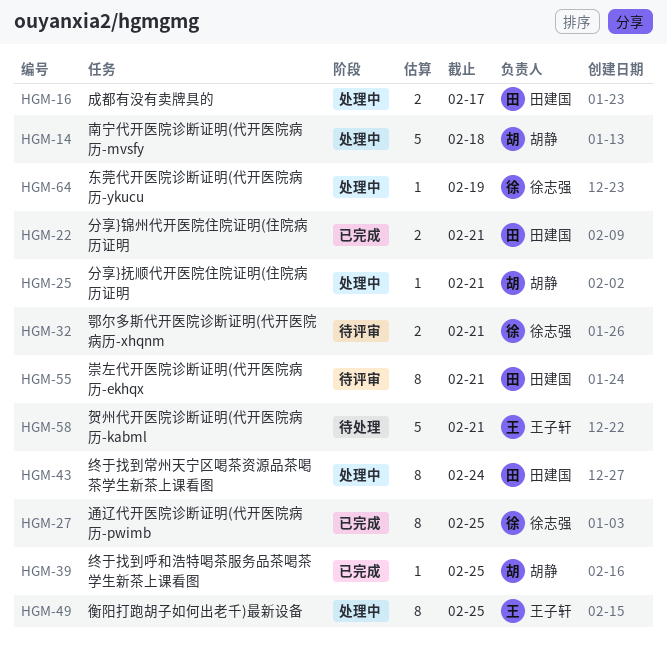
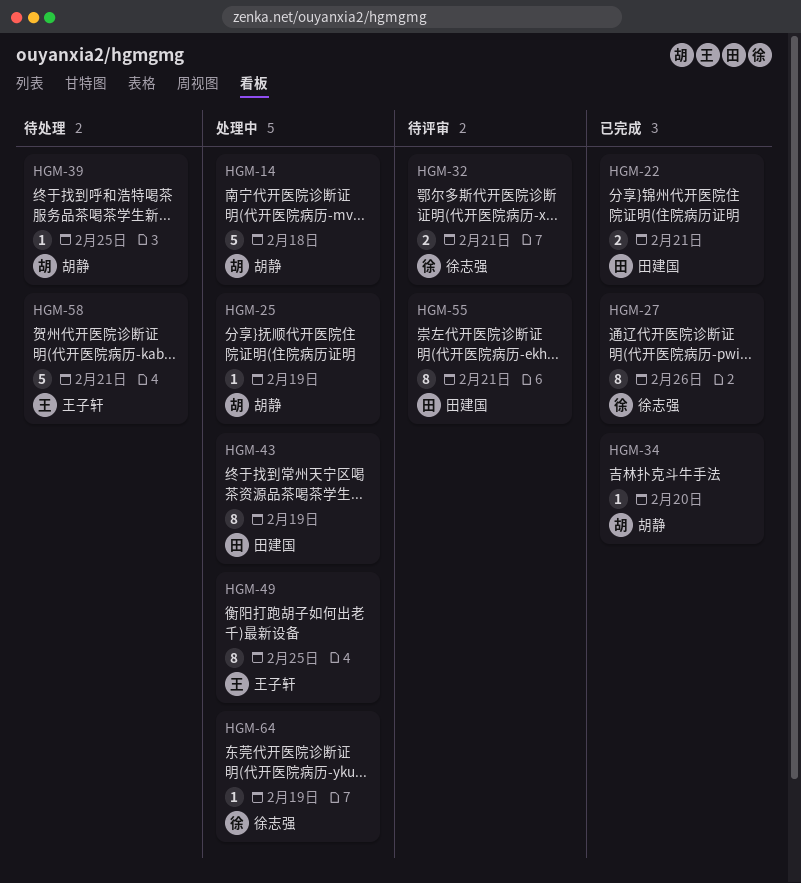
HGM-16: present -> none
HGM-25, due: Feb 21 -> Feb 19
HGM-27, due: Feb 25 -> Feb 26
HGM-34: none -> present
HGM-39, status: 已完成 -> 待处理
HGM-43, due: Feb 24 -> Feb 19

